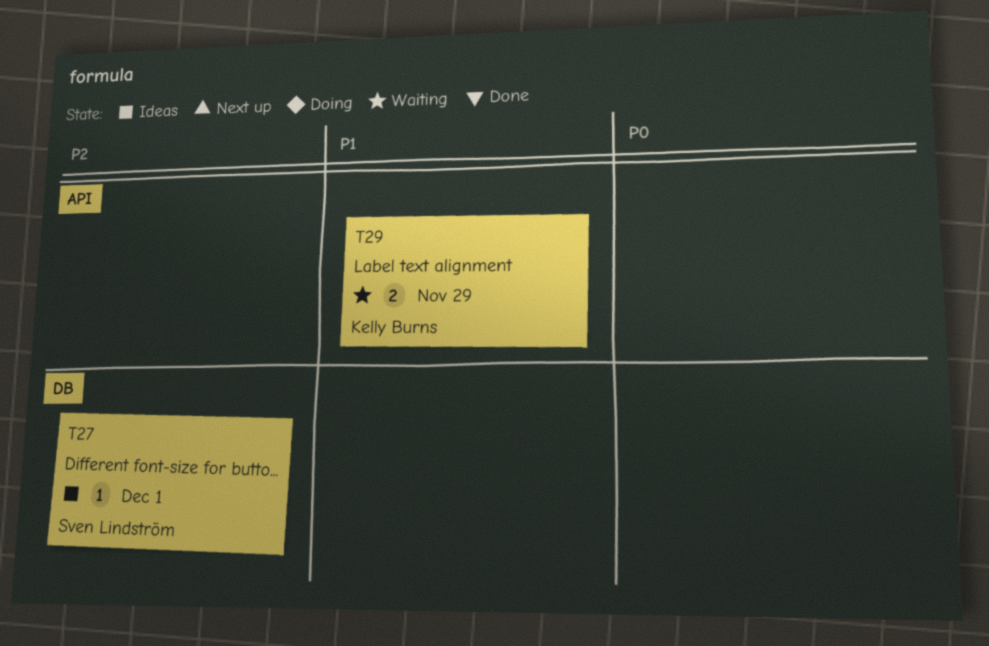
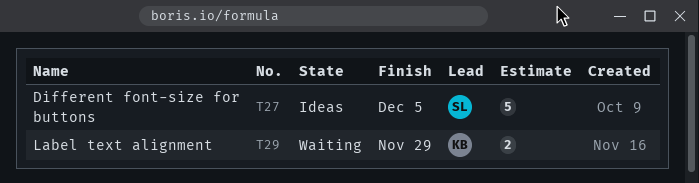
T27, estimate: 1 -> 5
T27, due: Dec 1 -> Dec 5

